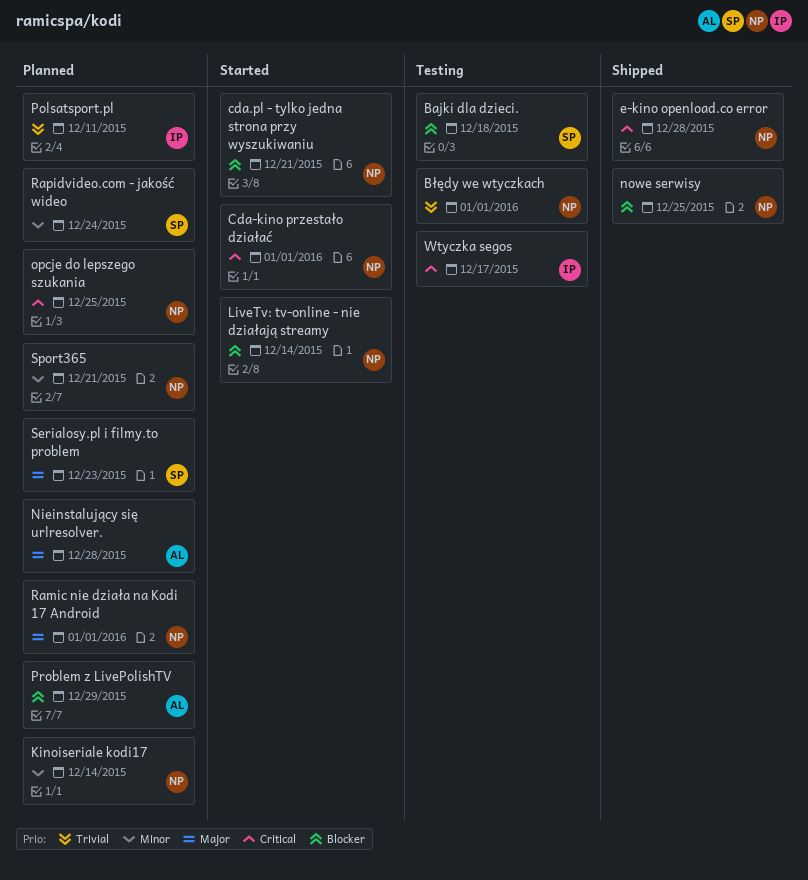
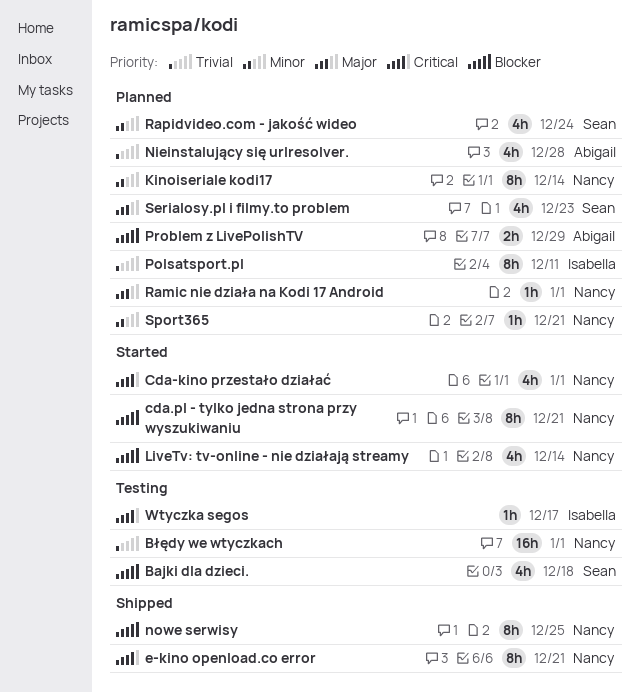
e-kino openload.co error, due: Dec 28 -> Dec 21
Nieinstalujący się urlresolver., priority: Major -> Trivial
opcje do lepszego szukania: present -> none

